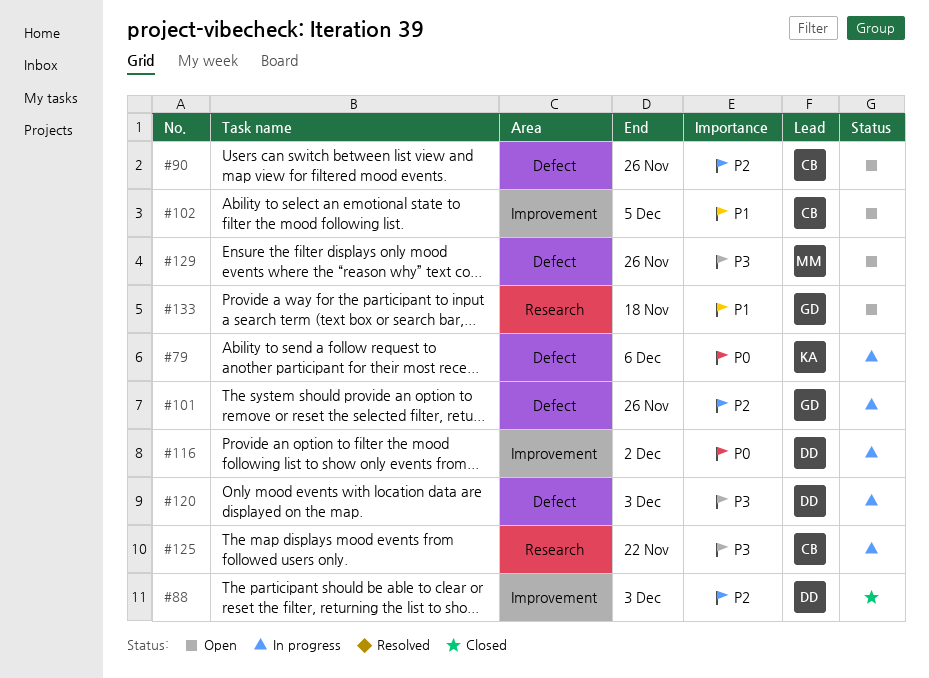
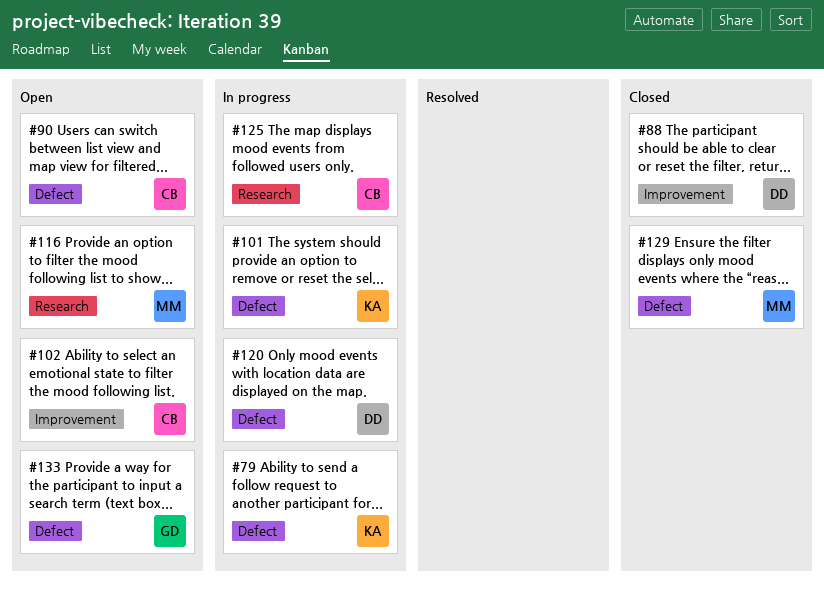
#101, owner: GD -> KA
#116, status: In progress -> Open
#116, owner: DD -> MM
#116, label: Improvement -> Research
#129, status: Open -> Closed
#133, label: Research -> Defect

